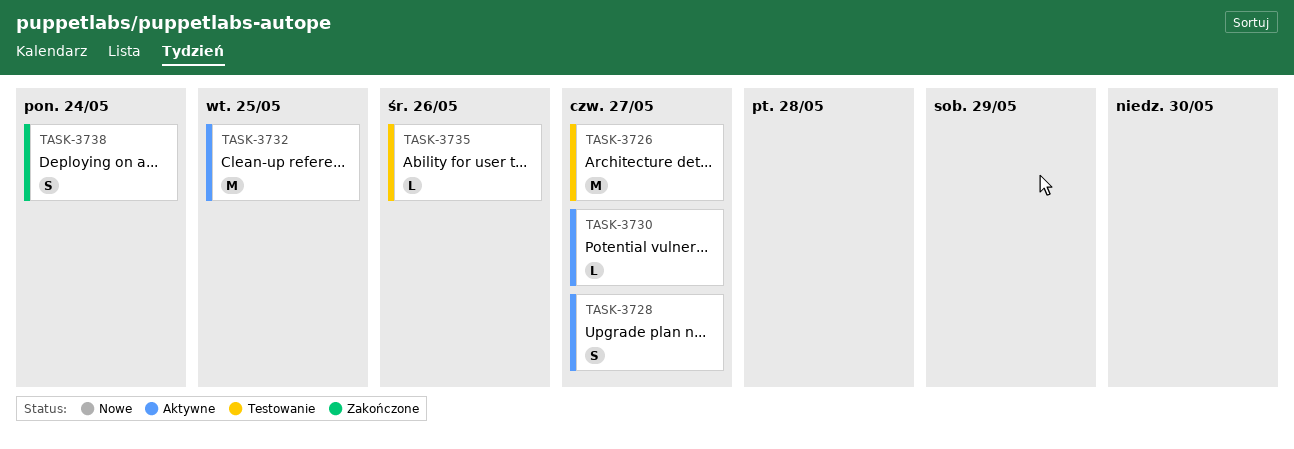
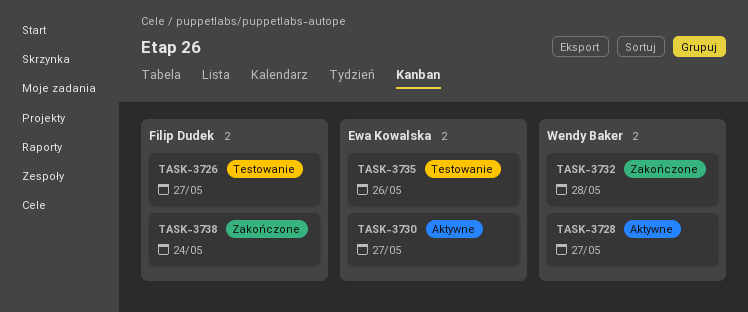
TASK-3732, status: Aktywne -> Zakończone
TASK-3732, due: May 25 -> May 28

